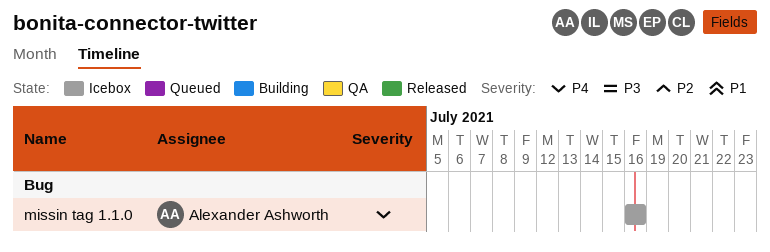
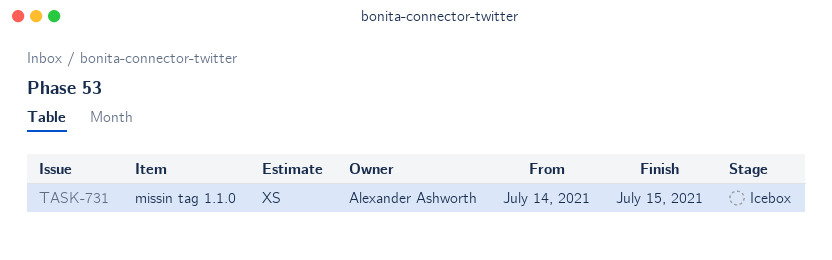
missin tag 1.1.0, start: Jul 16 -> Jul 14
missin tag 1.1.0, due: Jul 16 -> Jul 15

